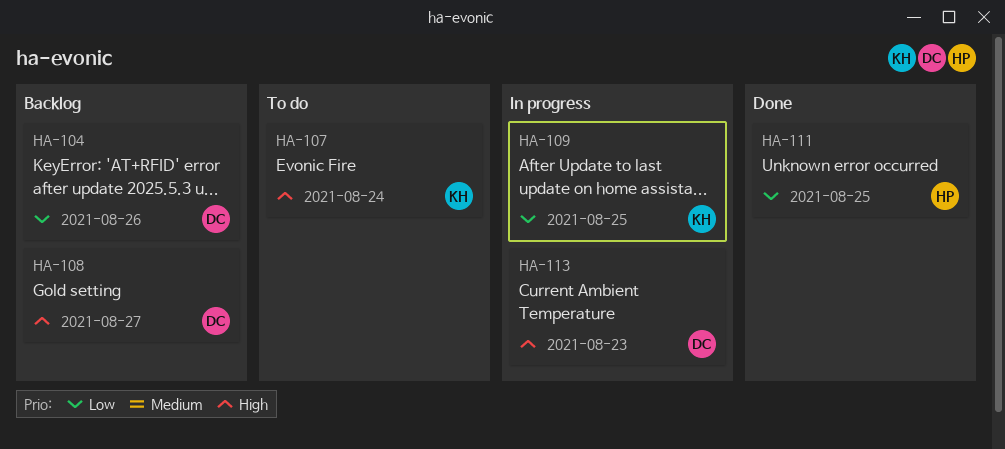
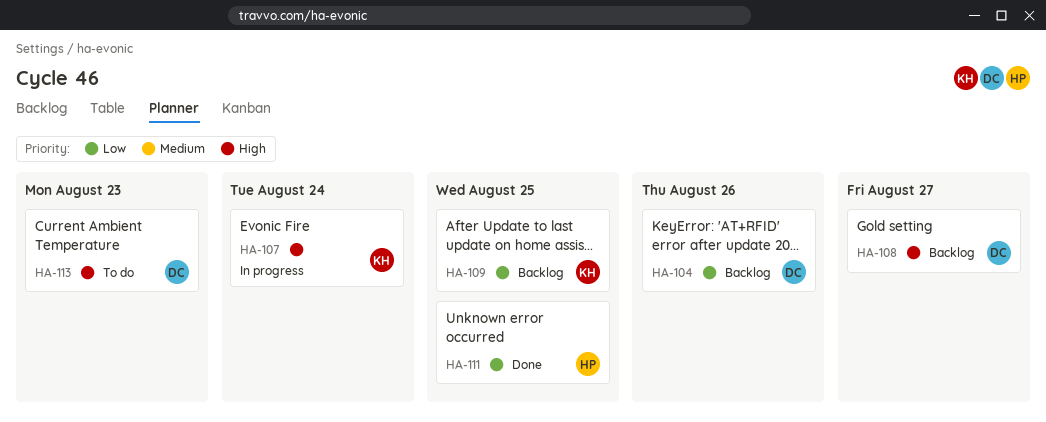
HA-107, status: To do -> In progress
HA-109, status: In progress -> Backlog
HA-113, status: In progress -> To do

